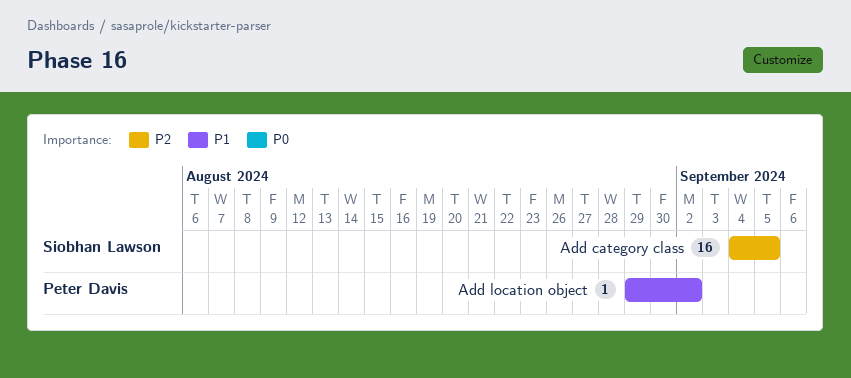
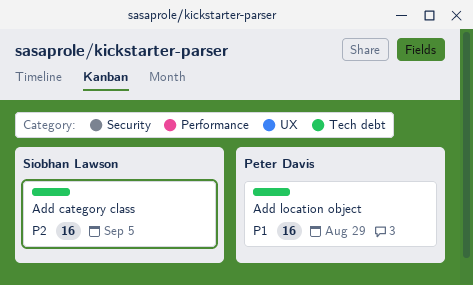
Add location object, estimate: 1 -> 16
Add location object, due: Sep 2 -> Aug 29

